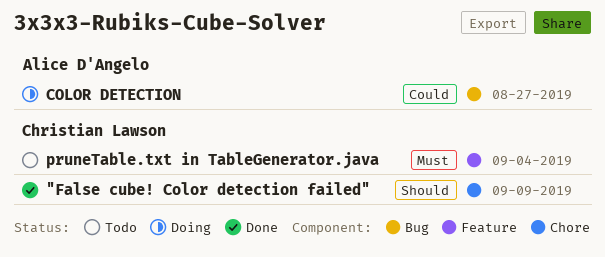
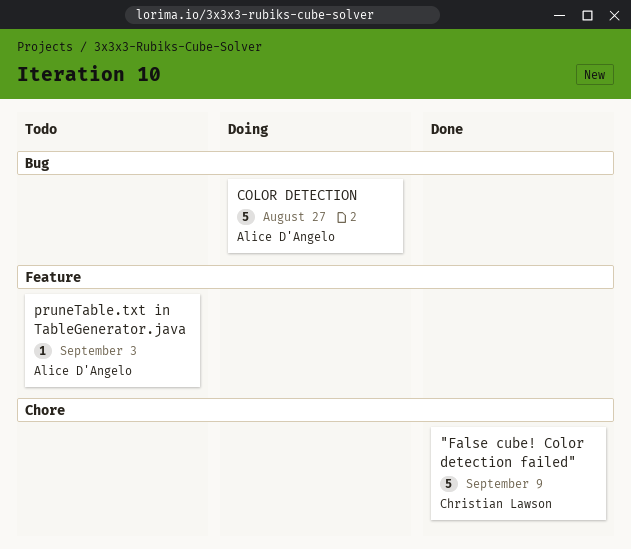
pruneTable.txt in TableGenerator.java, owner: Christian Lawson -> Alice D'Angelo
pruneTable.txt in TableGenerator.java, due: Sep 4 -> Sep 3

